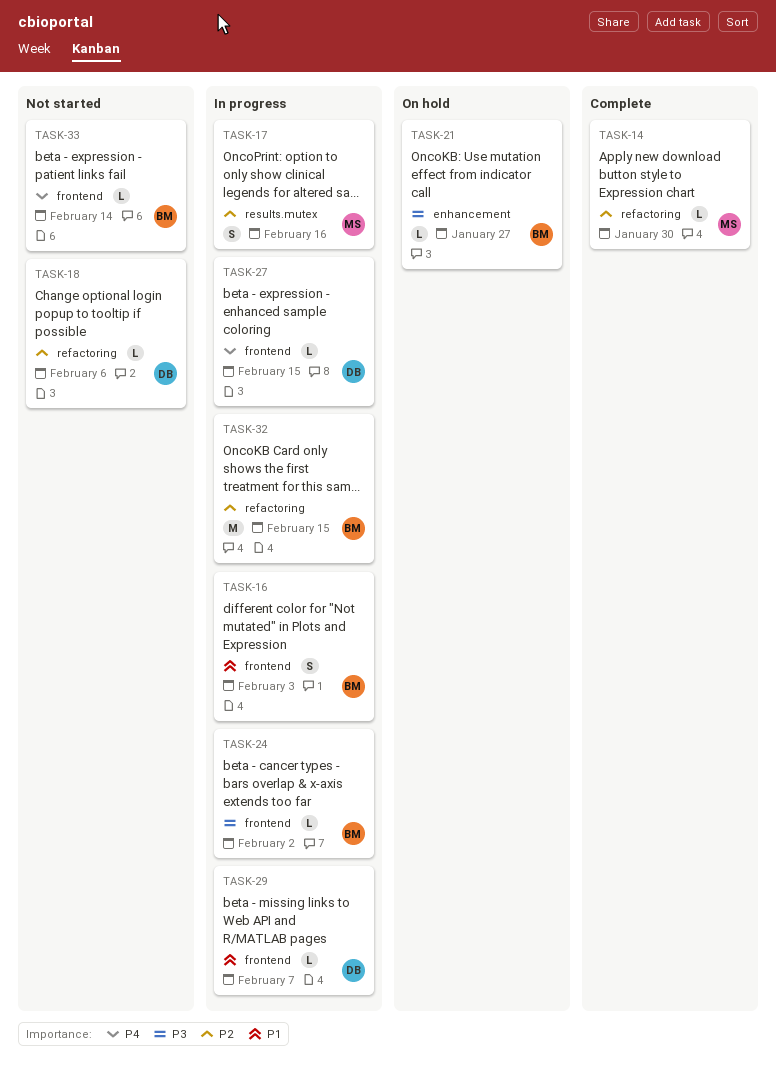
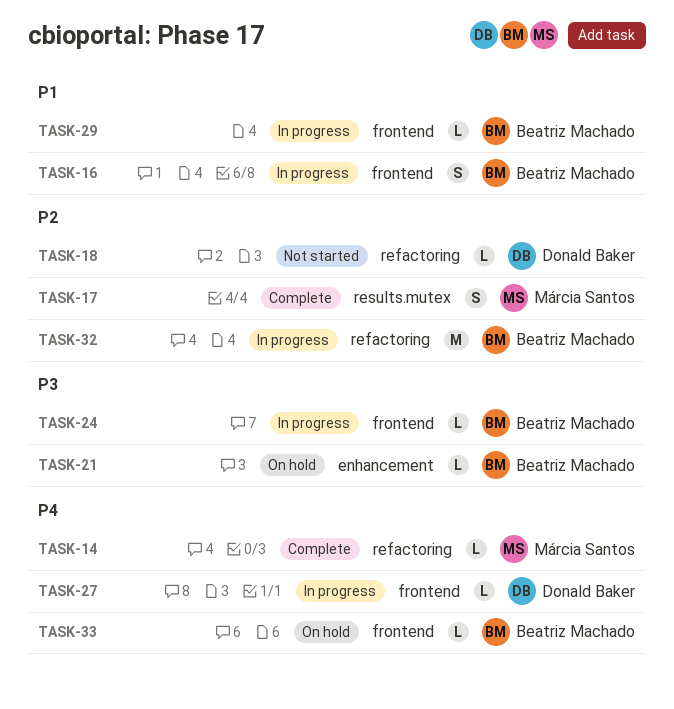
TASK-14, priority: P2 -> P4
TASK-17, status: In progress -> Complete
TASK-29, owner: Donald Baker -> Beatriz Machado
TASK-33, status: Not started -> On hold

